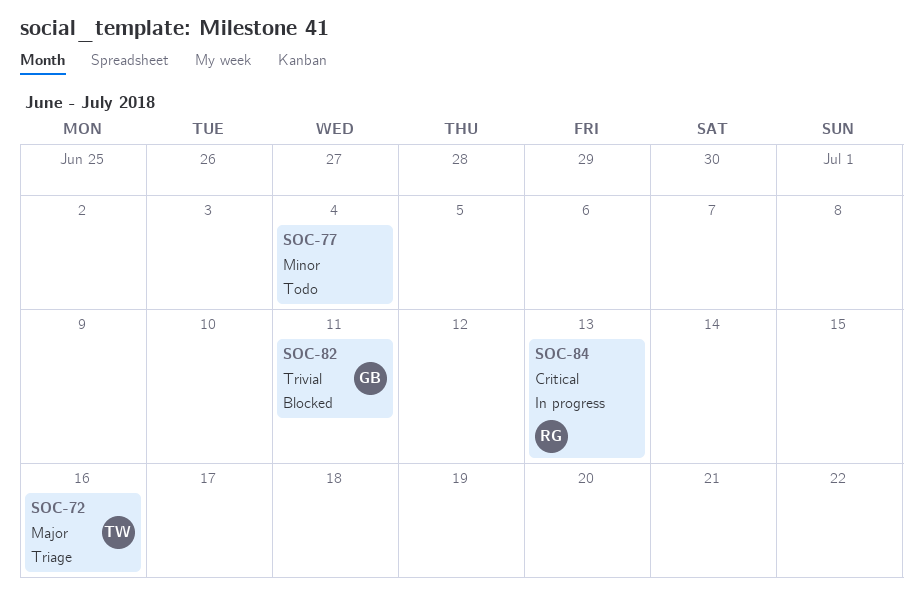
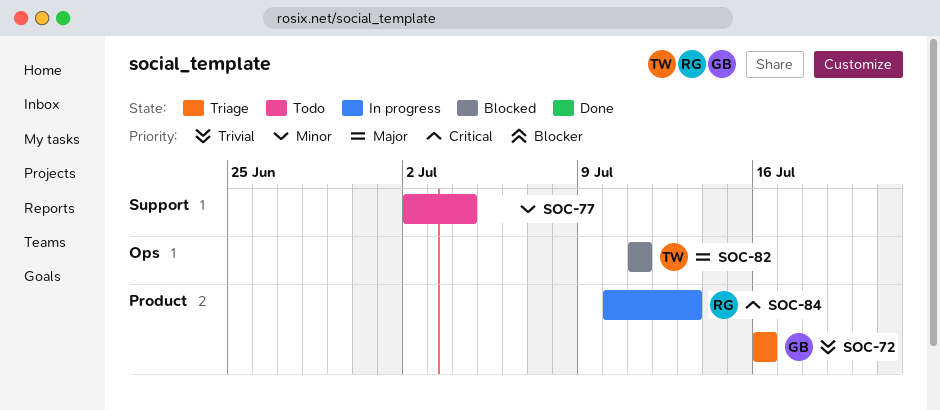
SOC-72, owner: TW -> GB
SOC-72, priority: Major -> Trivial
SOC-82, owner: GB -> TW
SOC-82, priority: Trivial -> Major

